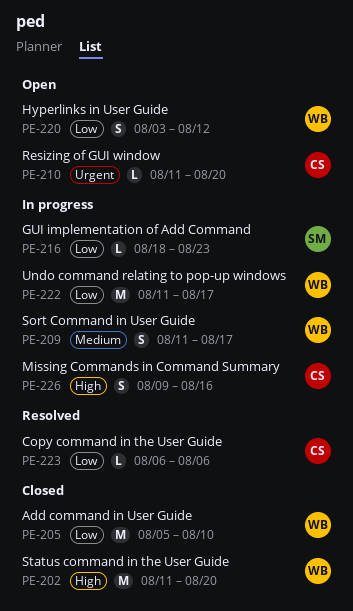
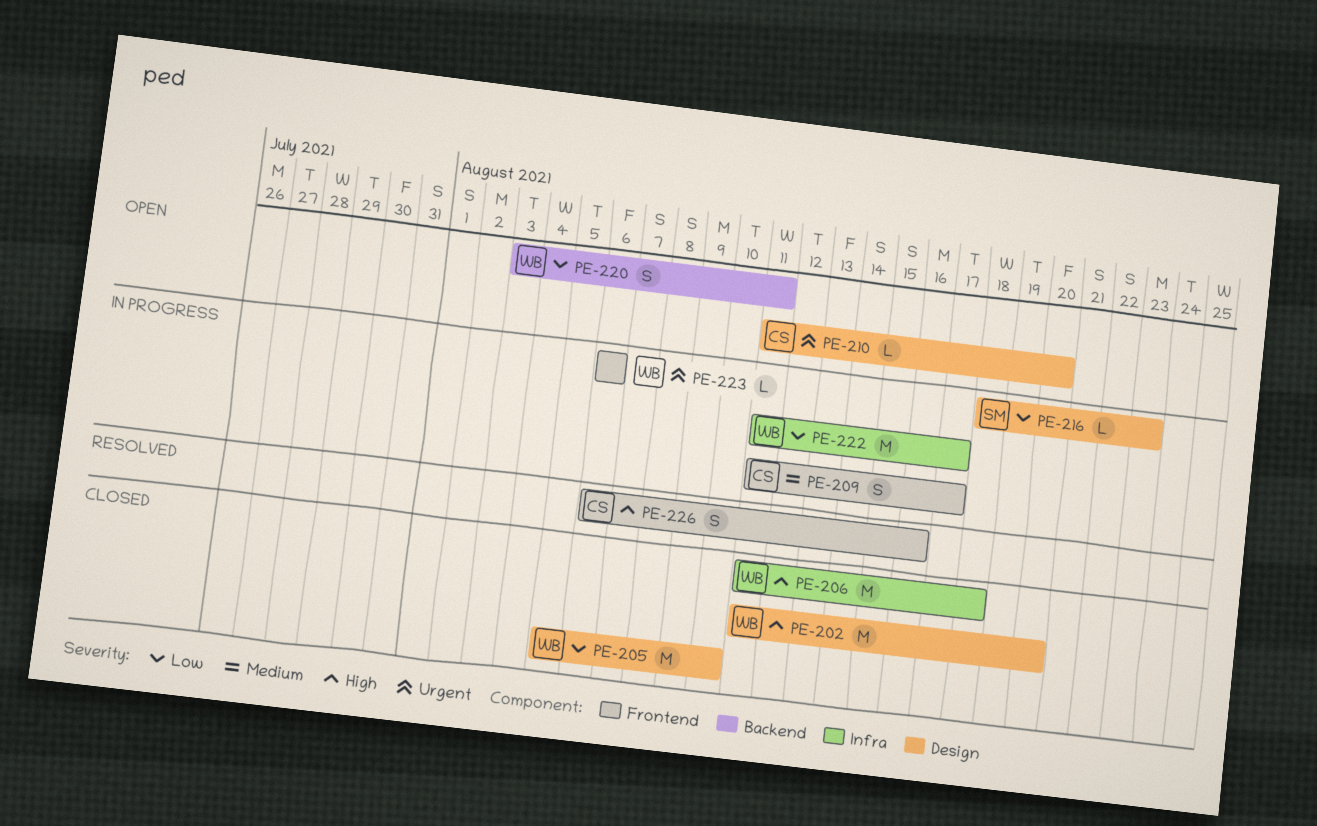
PE-206: none -> present
PE-209, owner: WB -> CS
PE-220, due: Aug 12 -> Aug 11
PE-223, status: Resolved -> In progress
PE-223, owner: CS -> WB
PE-223, priority: Low -> Urgent
PE-226, status: In progress -> Resolved
PE-226, start: Aug 9 -> Aug 6

